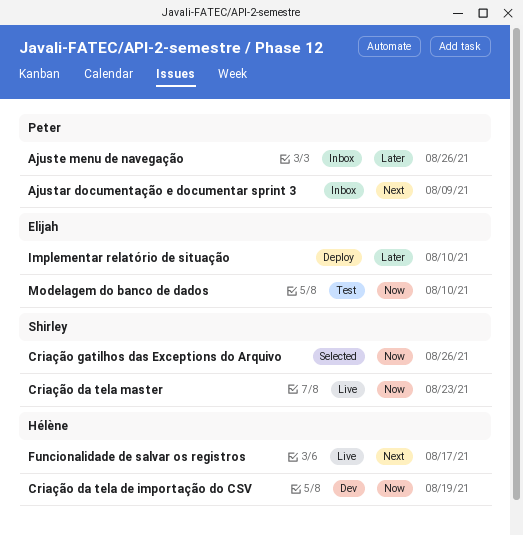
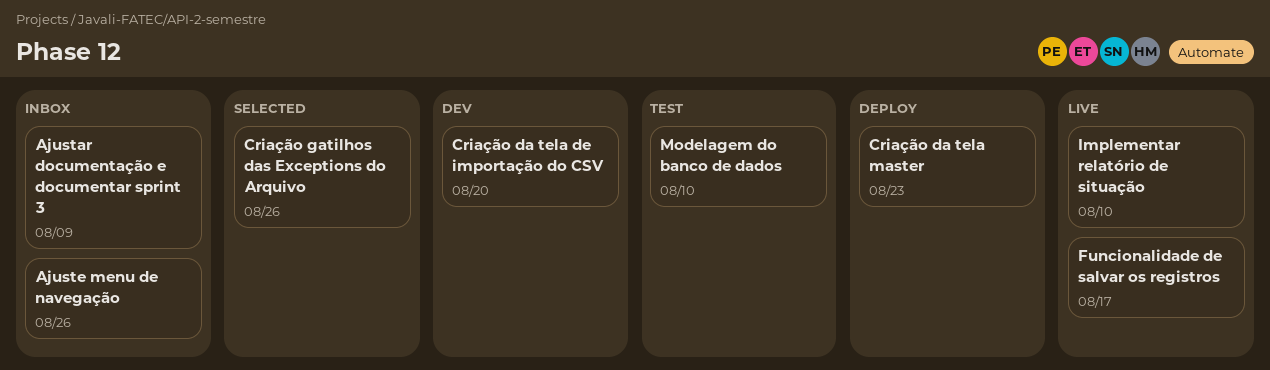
Criação da tela de importação do CSV, due: Aug 19 -> Aug 20
Criação da tela master, status: Live -> Deploy
Implementar relatório de situação, status: Deploy -> Live

